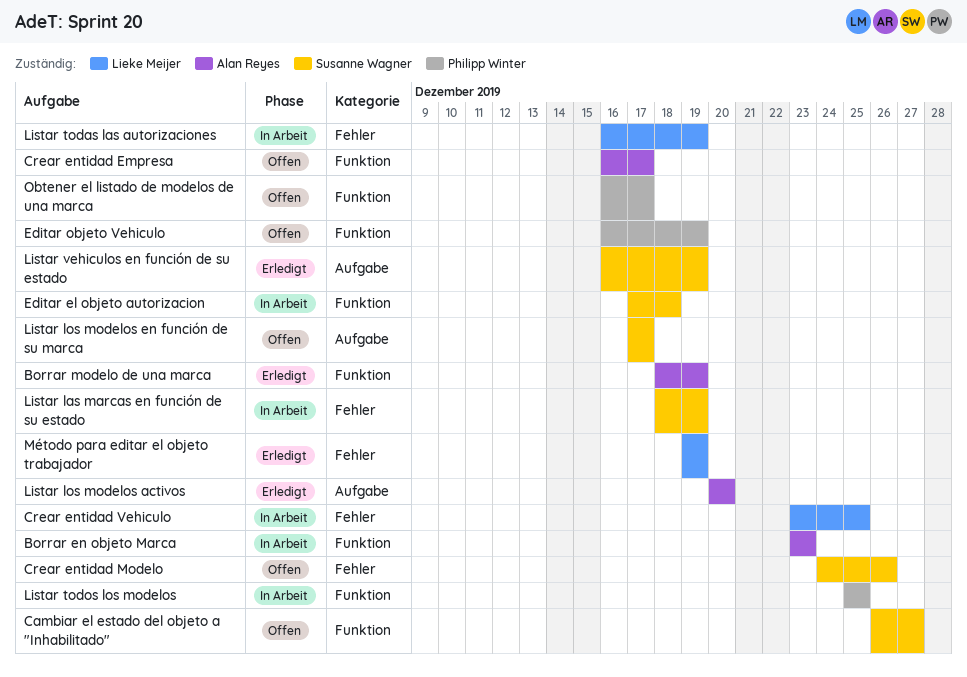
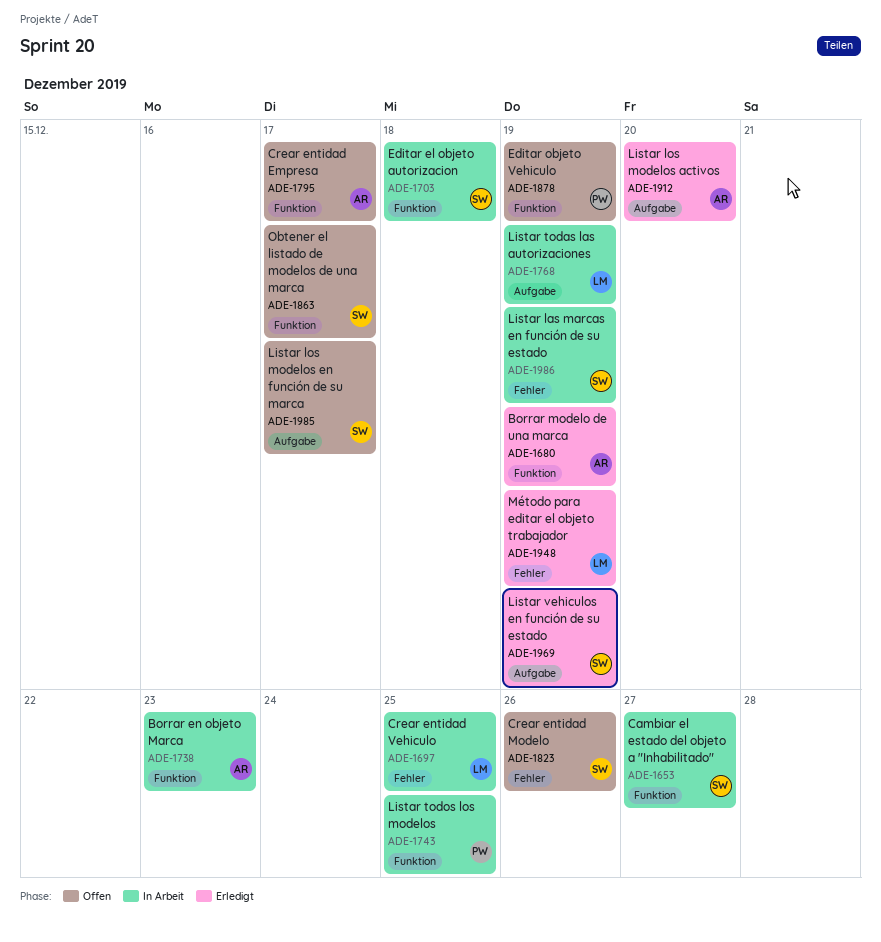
Cambiar el estado del objeto a "Inhabilitado", status: Offen -> In Arbeit
Listar todas las autorizaciones, label: Fehler -> Aufgabe
Obtener el listado de modelos de una marca, owner: Philipp Winter -> Susanne Wagner

